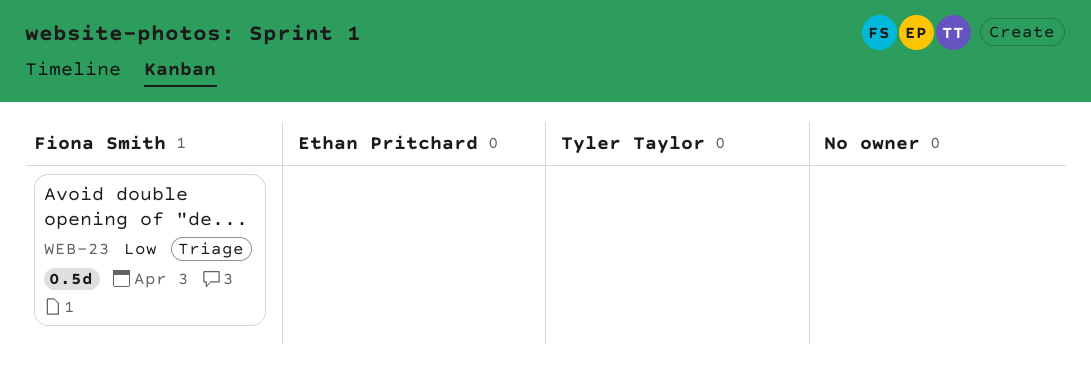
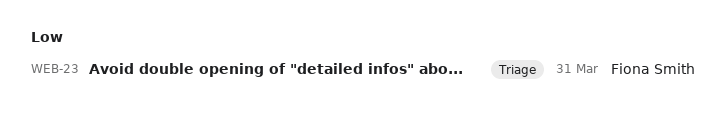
WEB-23, due: Apr 3 -> Mar 31

